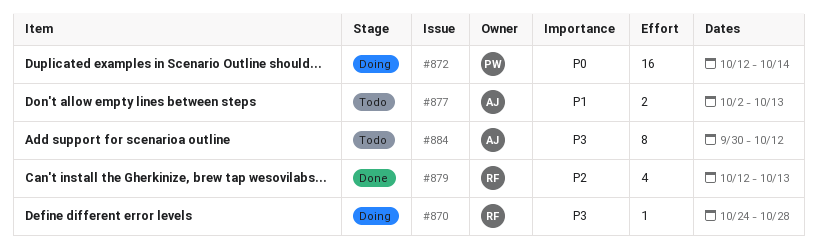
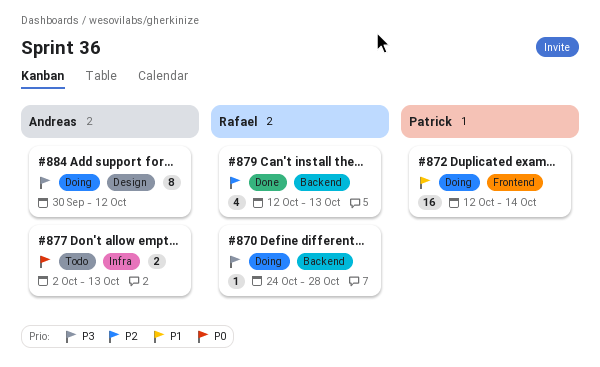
#872, priority: P0 -> P1
#877, priority: P1 -> P0
#884, status: Todo -> Doing

